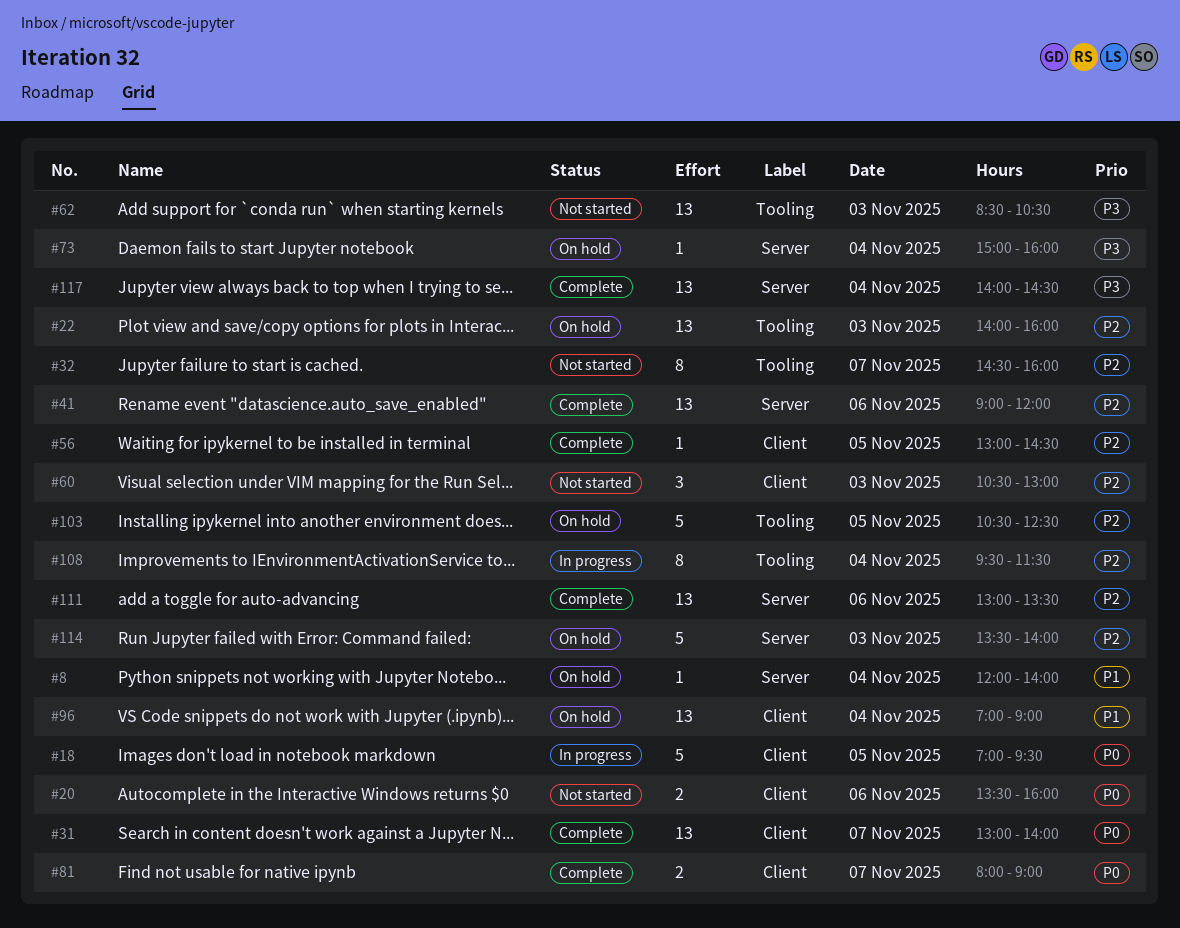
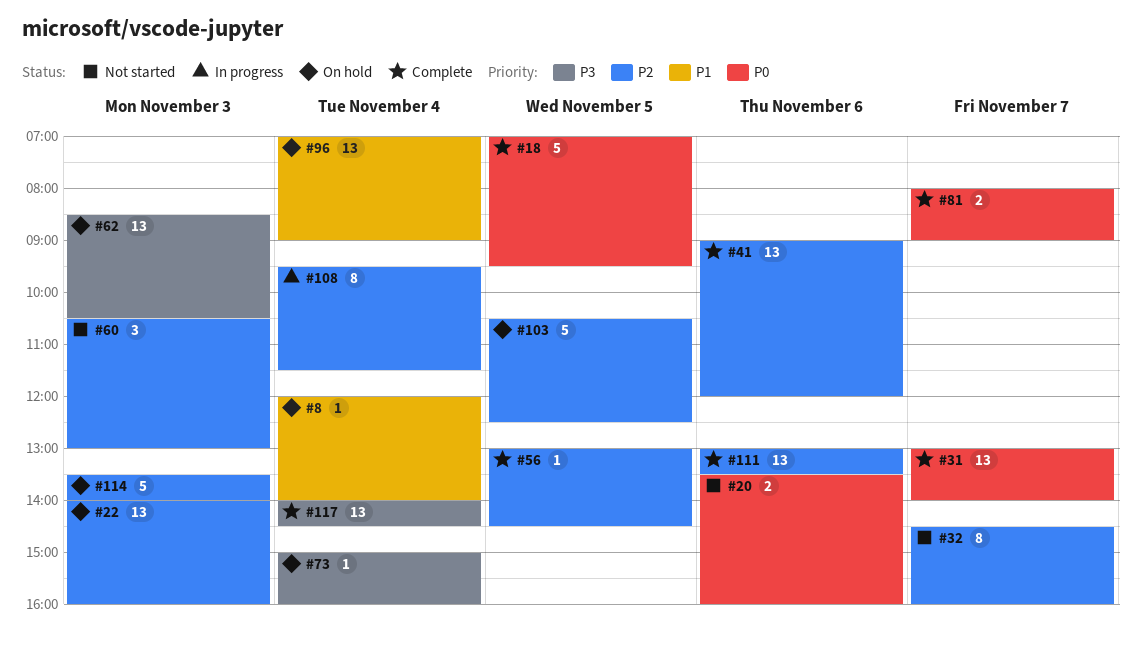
#18, status: In progress -> Complete
#62, status: Not started -> On hold

